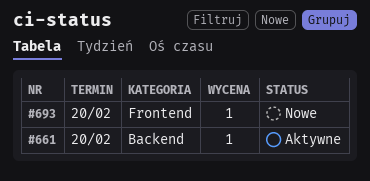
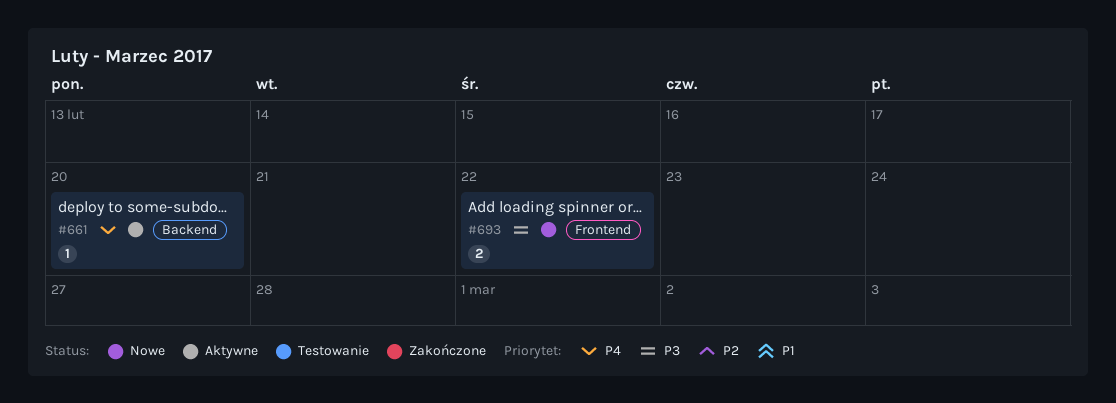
#693, estimate: 1 -> 2
#693, due: Feb 20 -> Feb 22

